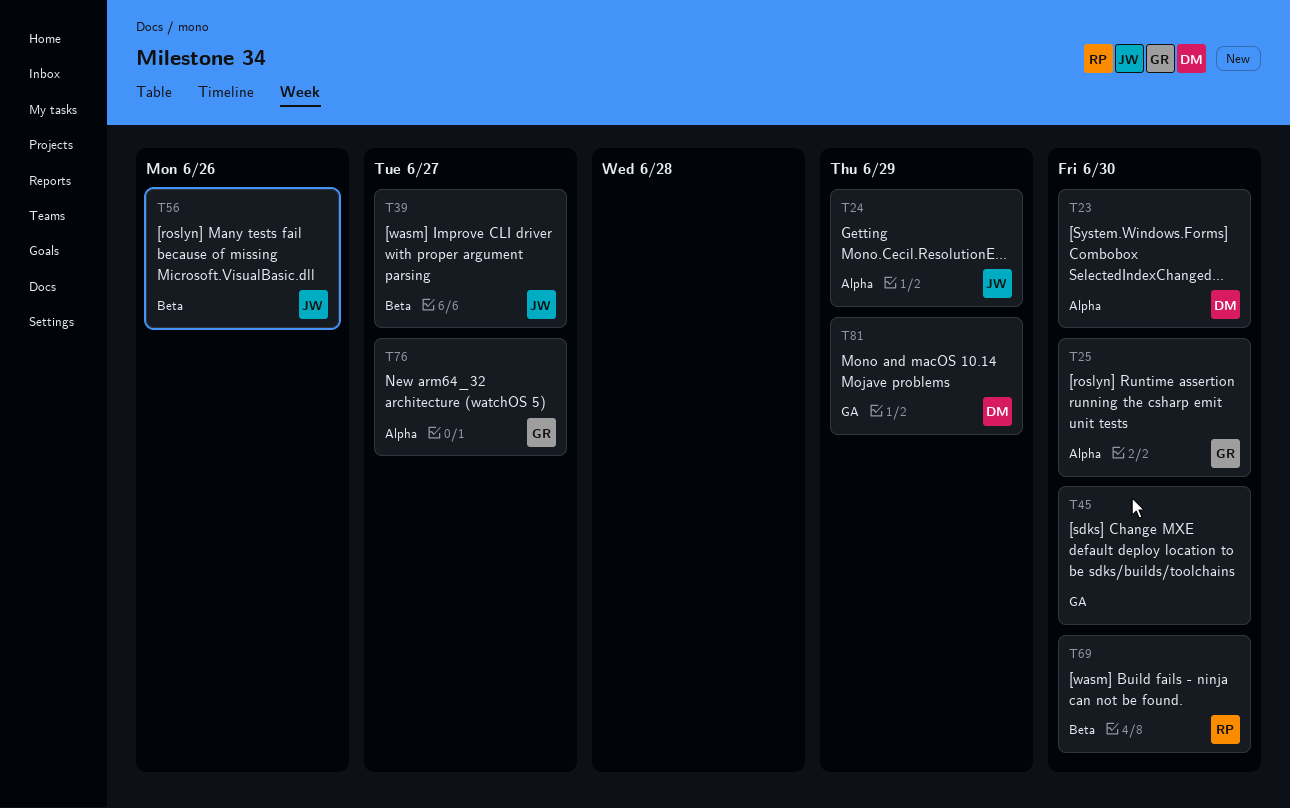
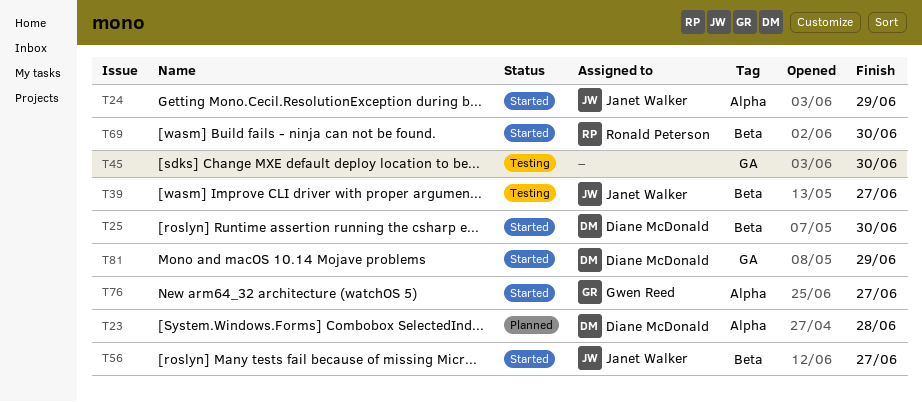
T23, due: Jun 30 -> Jun 28
T25, owner: Gwen Reed -> Diane McDonald
T25, label: Alpha -> Beta
T56, due: Jun 26 -> Jun 27

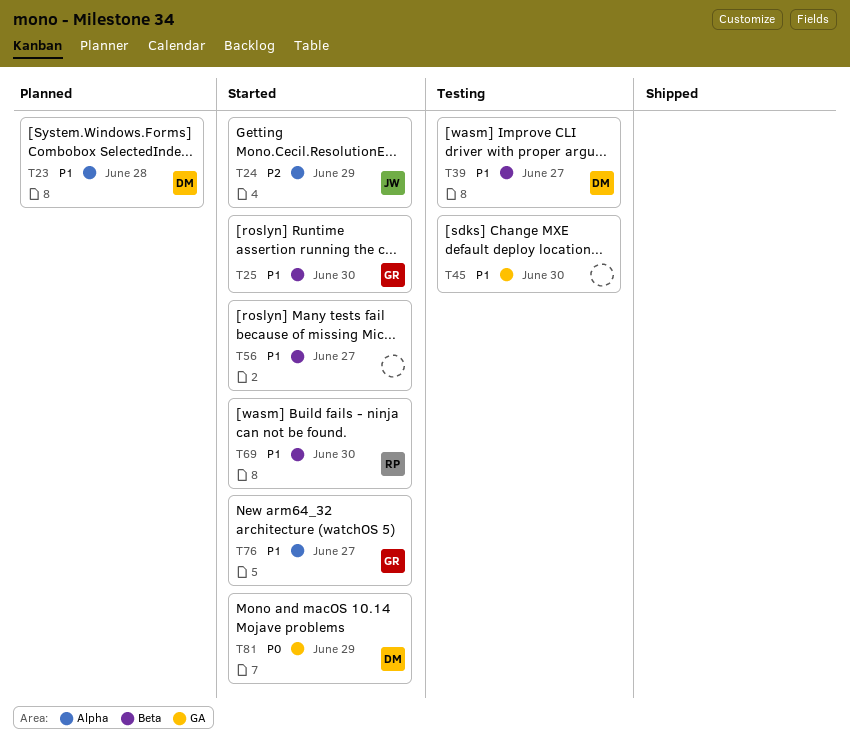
T25, owner: Diane McDonald -> Gwen Reed
T39, owner: Janet Walker -> Diane McDonald
T56, owner: Janet Walker -> none

